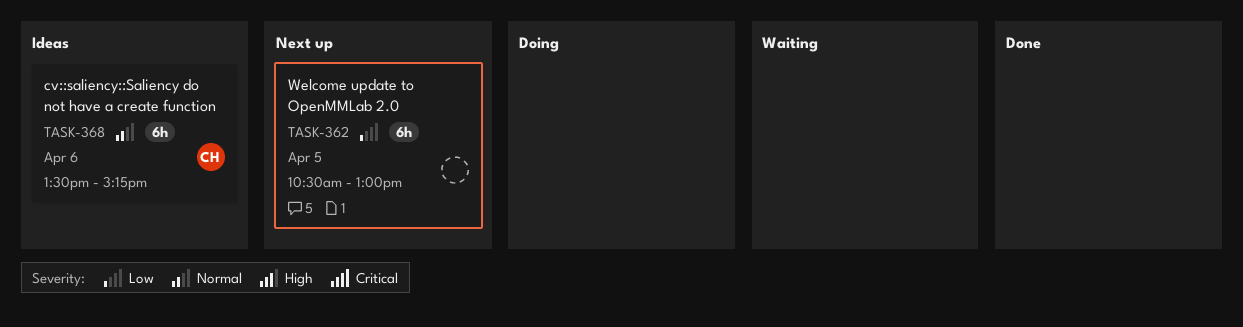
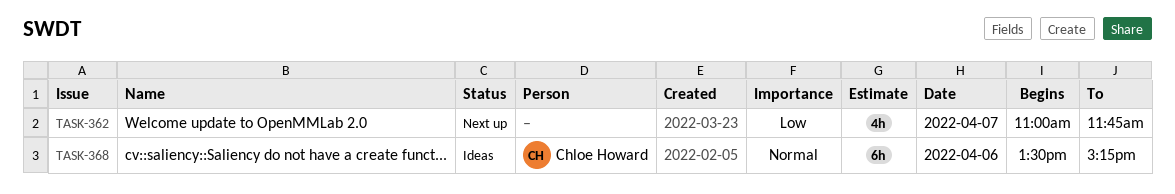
TASK-362, estimate: 6h -> 4h
TASK-362, day: Apr 5 -> Apr 7
TASK-362, begins: 10:30 -> 11:00
TASK-362, ends: 13:00 -> 11:45

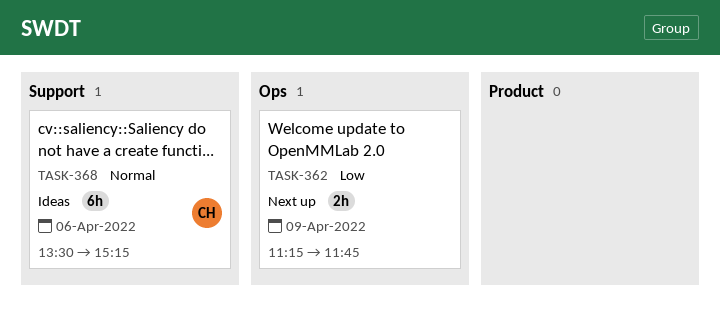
TASK-362, estimate: 4h -> 2h
TASK-362, day: Apr 7 -> Apr 9
TASK-362, begins: 11:00 -> 11:15

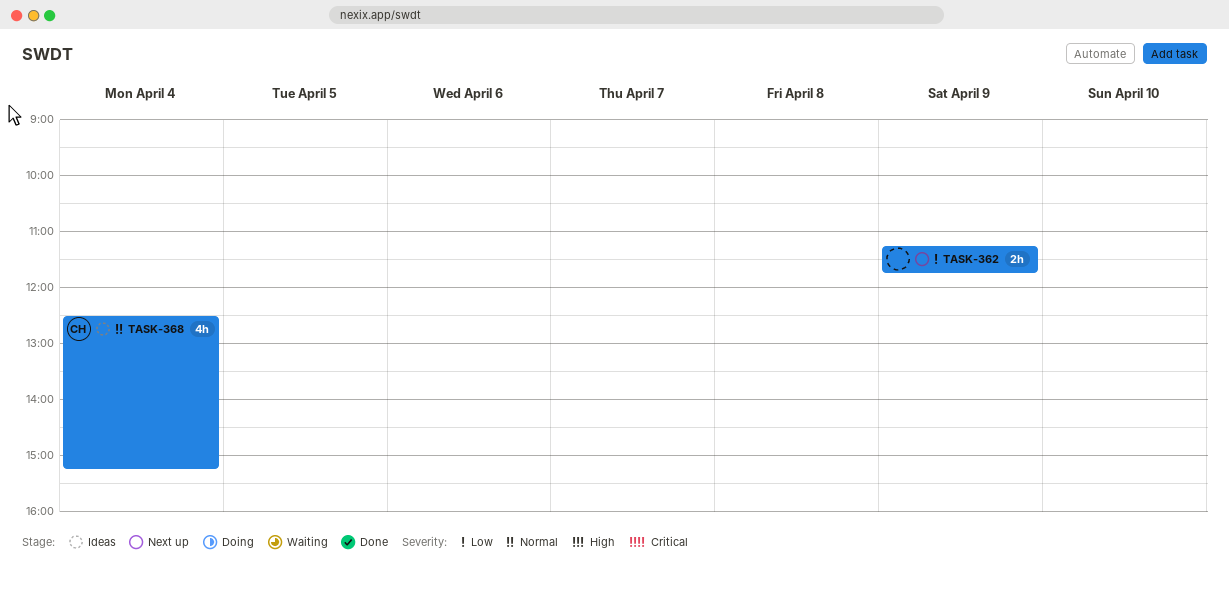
TASK-368, estimate: 6h -> 4h
TASK-368, day: Apr 6 -> Apr 4
TASK-368, begins: 13:30 -> 12:30

